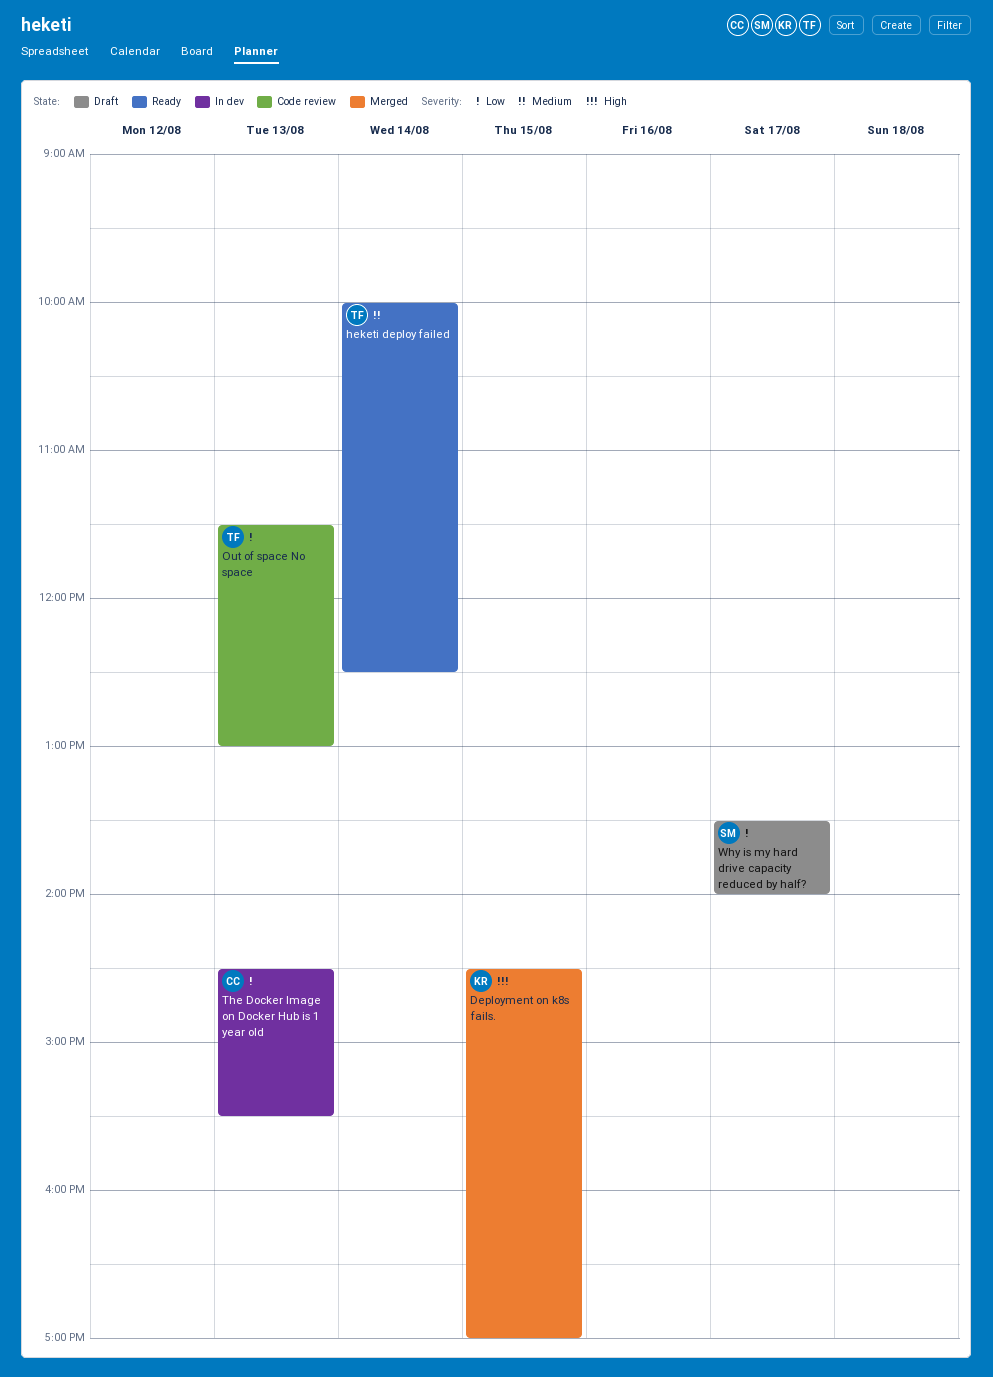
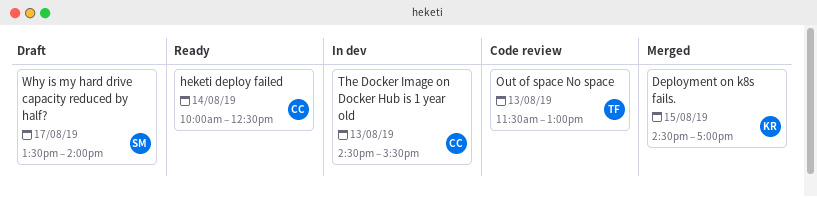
heketi deploy failed, owner: TF -> CC

